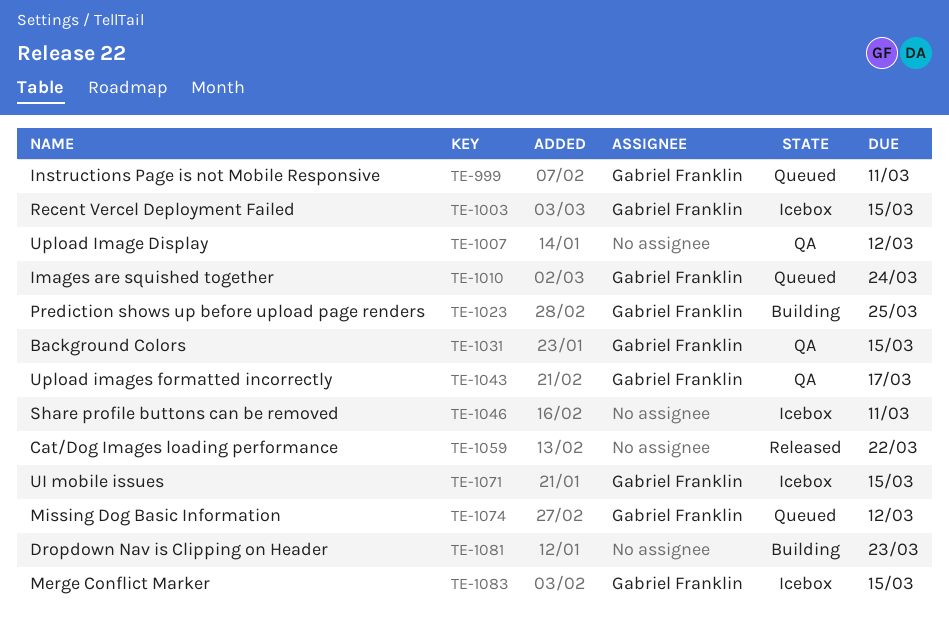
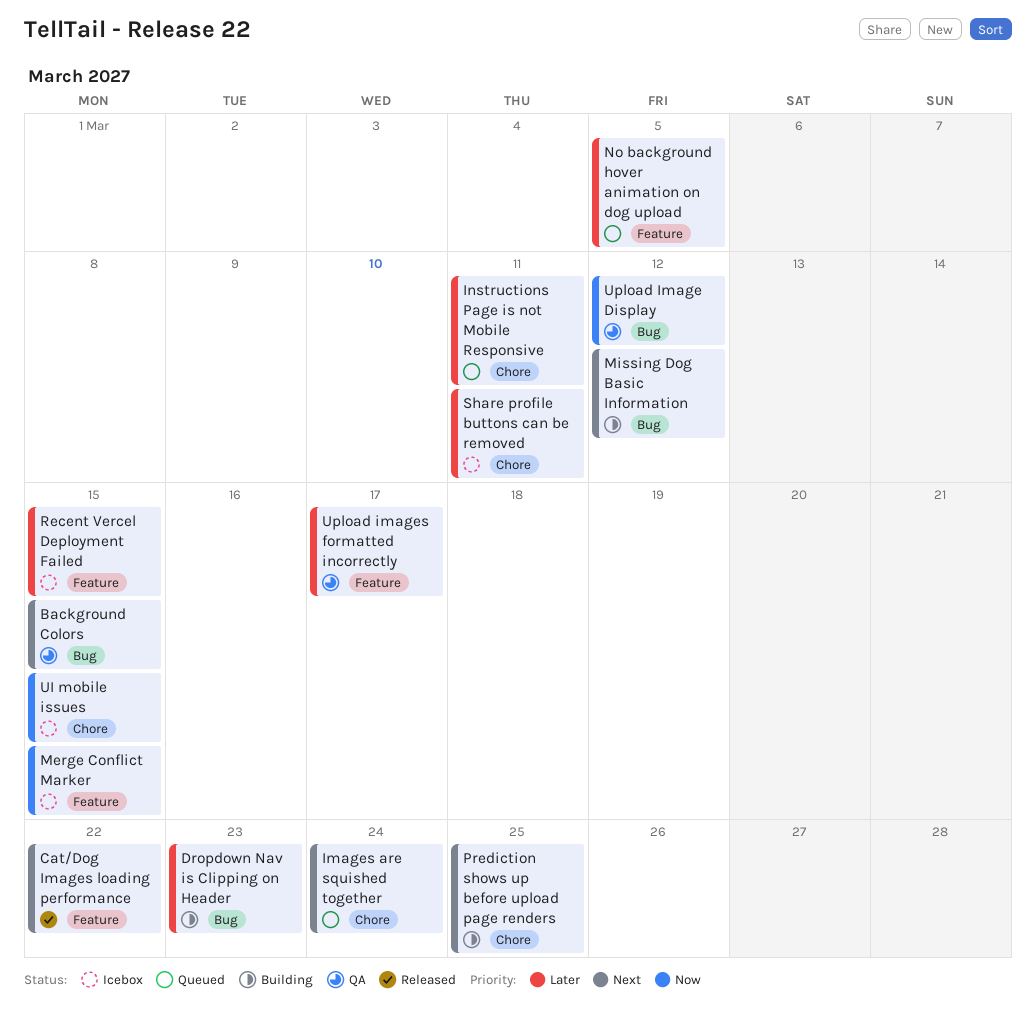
Missing Dog Basic Information, status: Queued -> Building
No background hover animation on dog upload: none -> present

